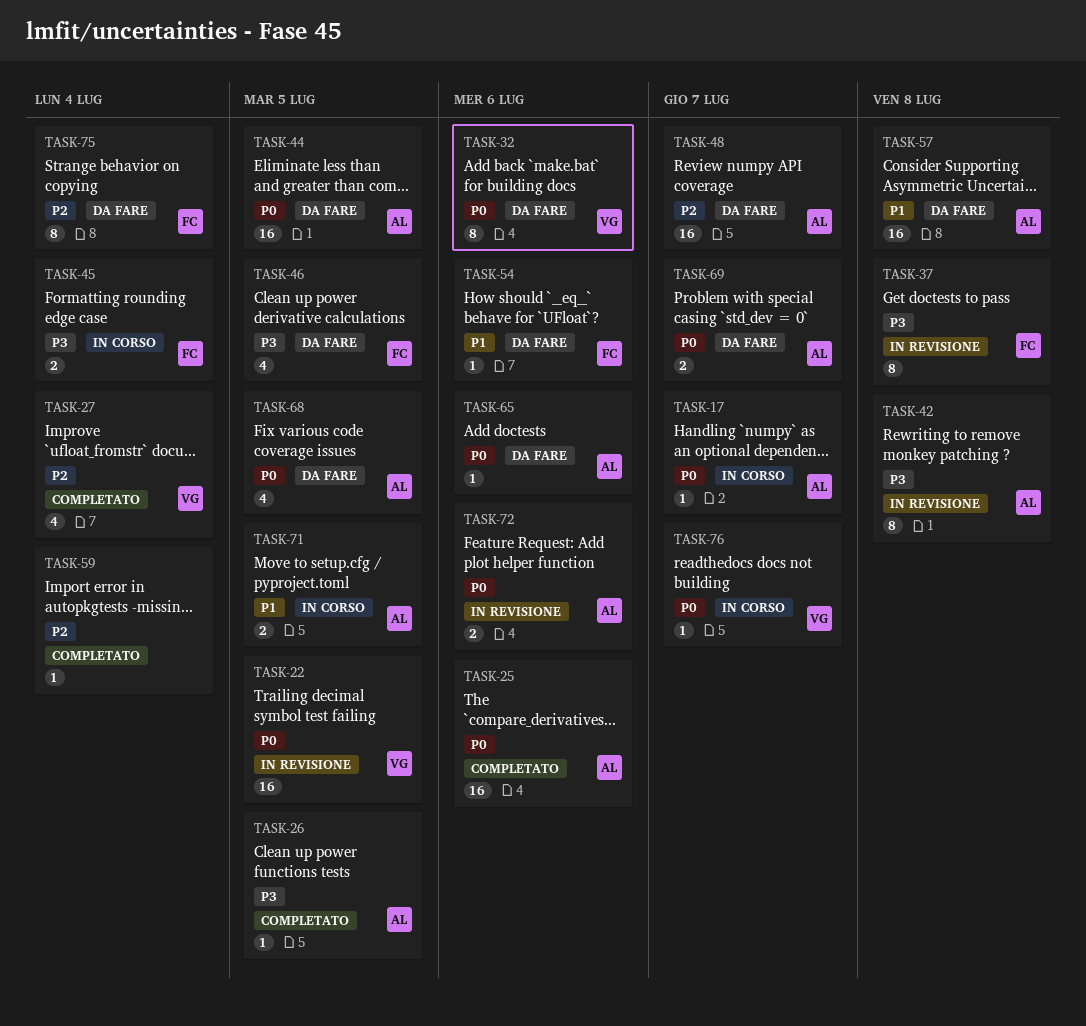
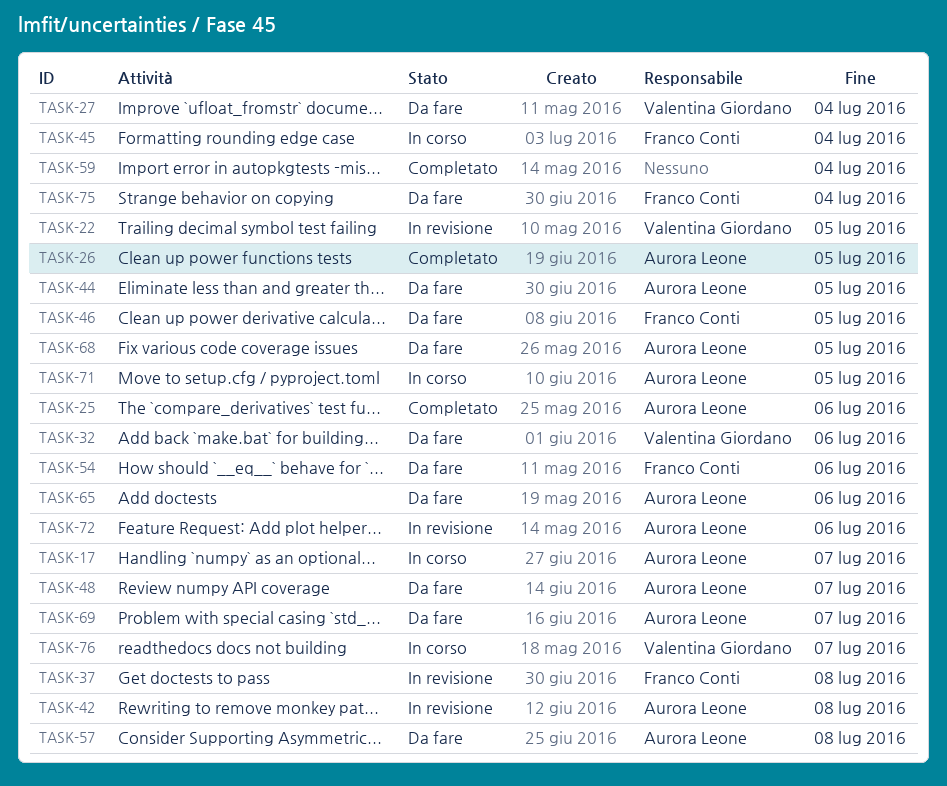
TASK-27, status: Completato -> Da fare

